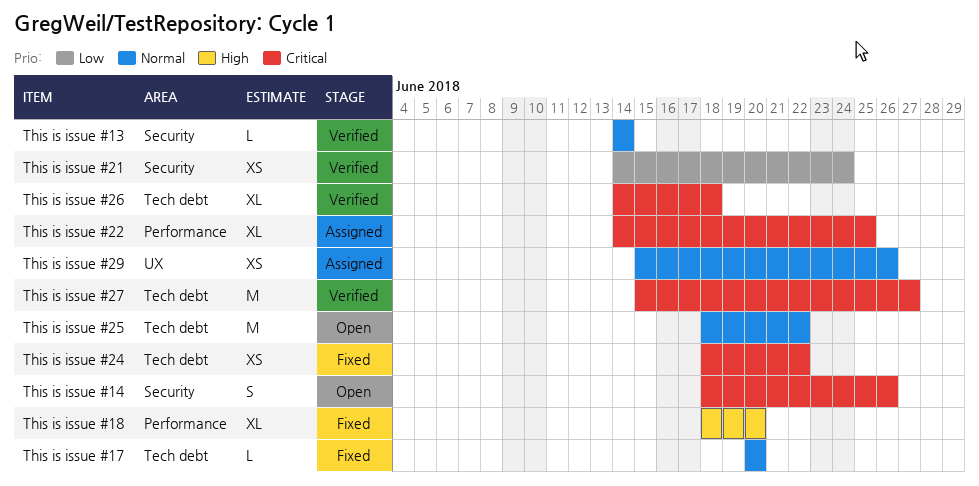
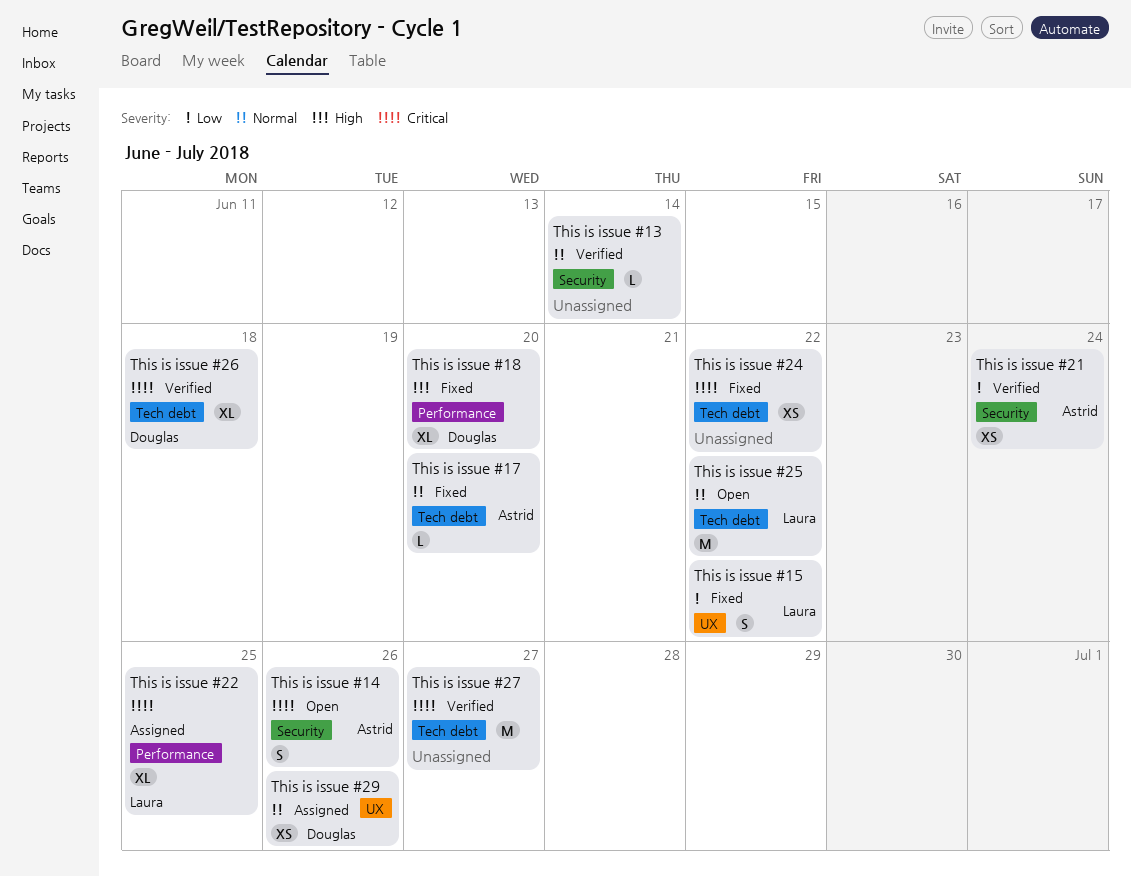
This is issue #15: none -> present

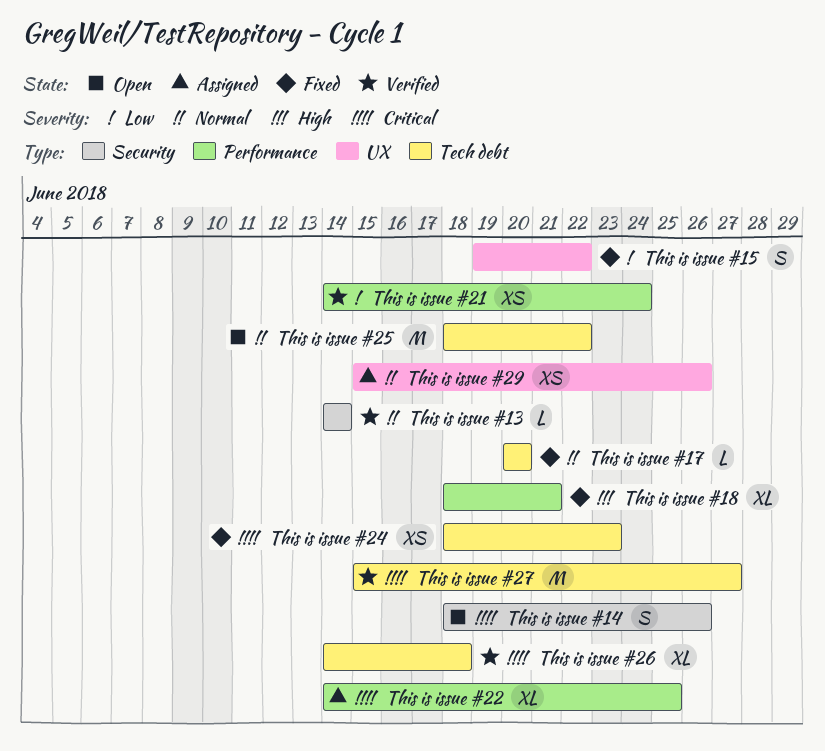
This is issue #18, due: Jun 20 -> Jun 21
This is issue #21, label: Security -> Performance
This is issue #24, due: Jun 22 -> Jun 23

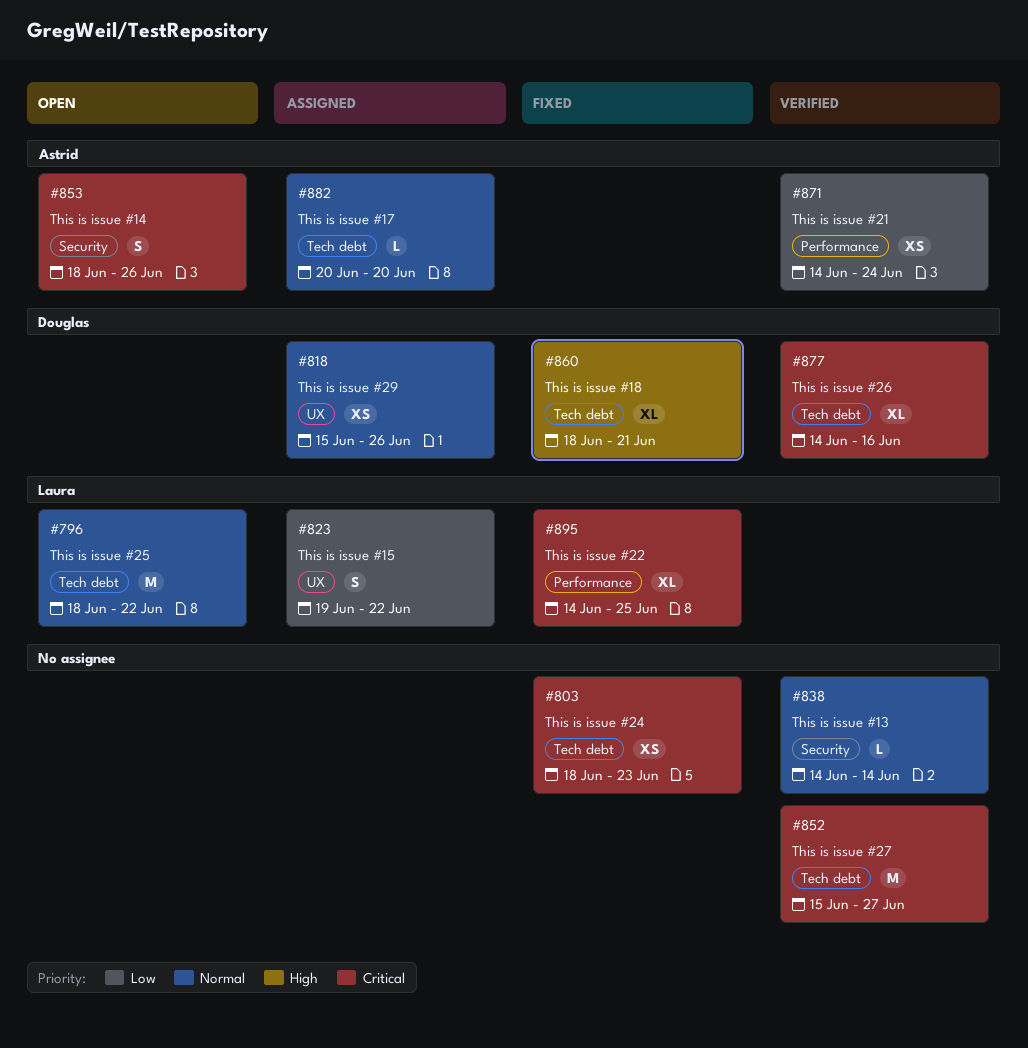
This is issue #15, status: Fixed -> Assigned
This is issue #17, status: Fixed -> Assigned
This is issue #18, label: Performance -> Tech debt
This is issue #22, status: Assigned -> Fixed
This is issue #26, due: Jun 18 -> Jun 16

